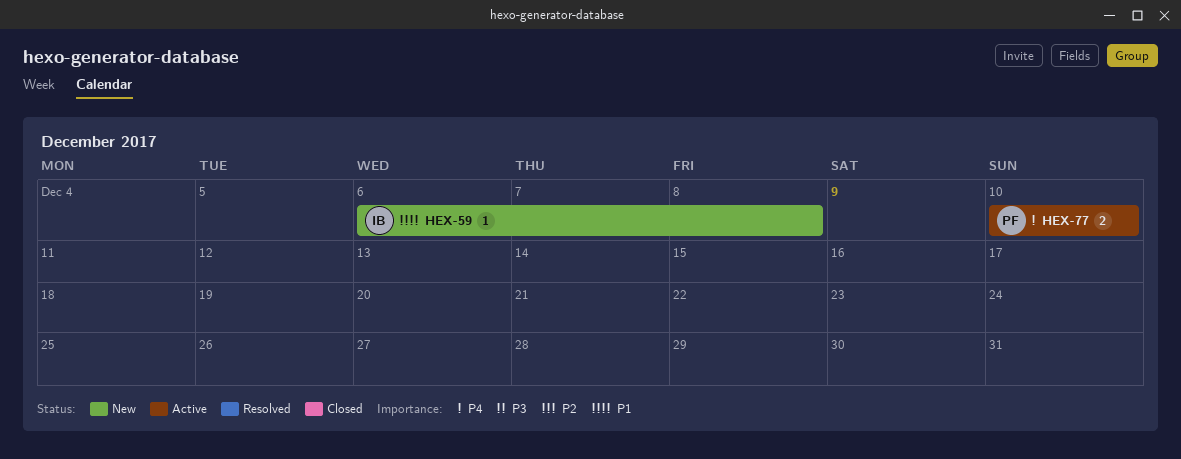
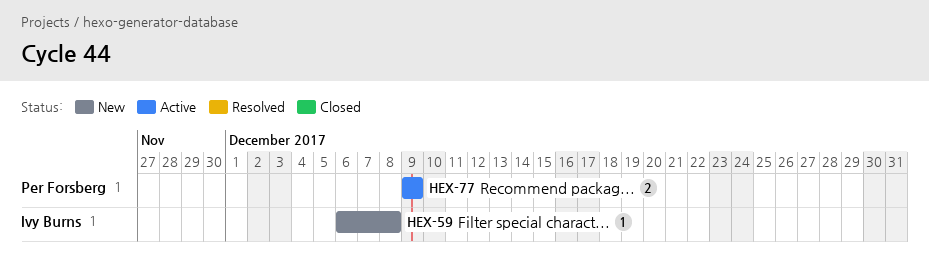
HEX-77, start: Dec 10 -> Dec 9
HEX-77, due: Dec 10 -> Dec 9

